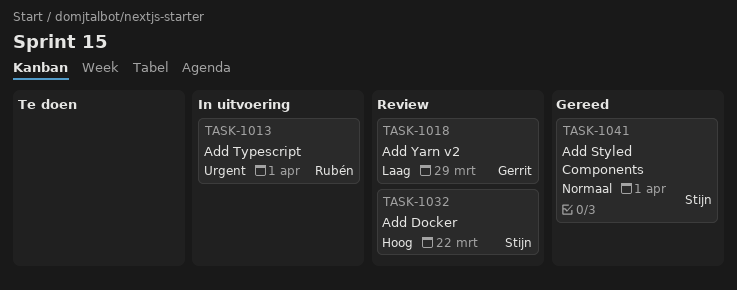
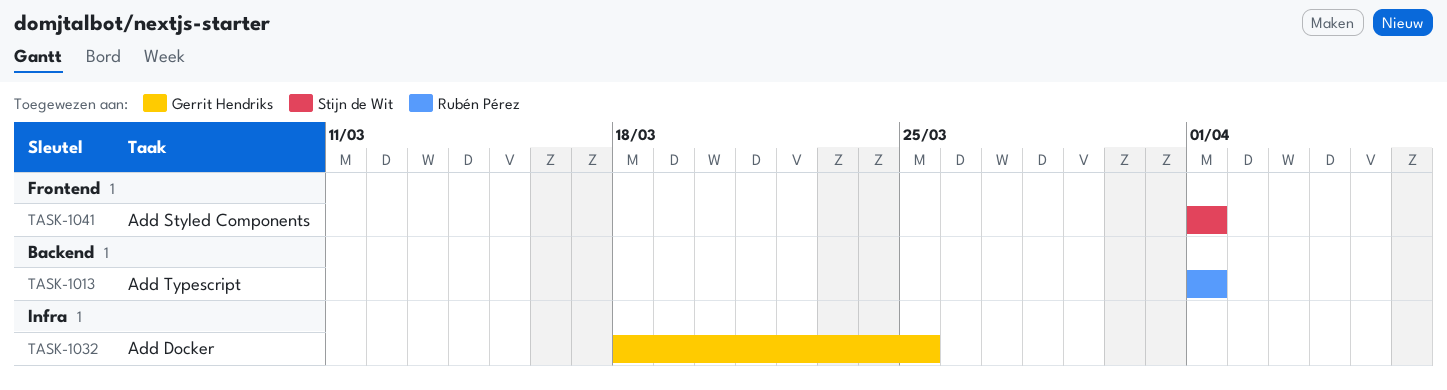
TASK-1018: present -> none
TASK-1032, owner: Stijn de Wit -> Gerrit Hendriks
TASK-1032, due: Mar 22 -> Mar 25

